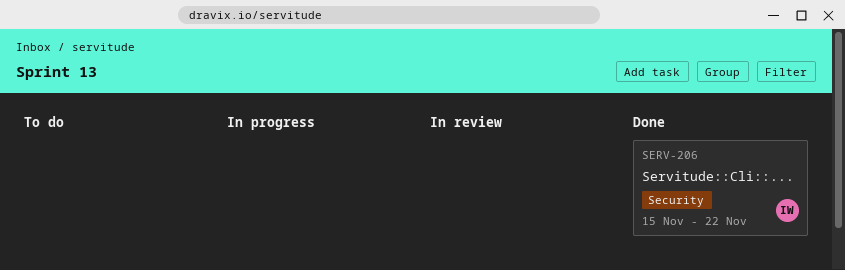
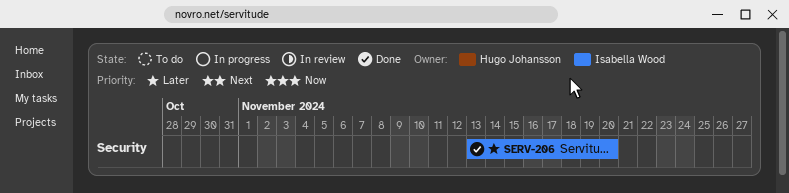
SERV-206, start: Nov 15 -> Nov 13
SERV-206, due: Nov 22 -> Nov 20

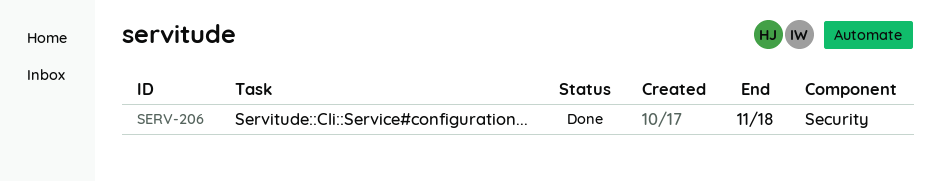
SERV-206, due: Nov 20 -> Nov 18

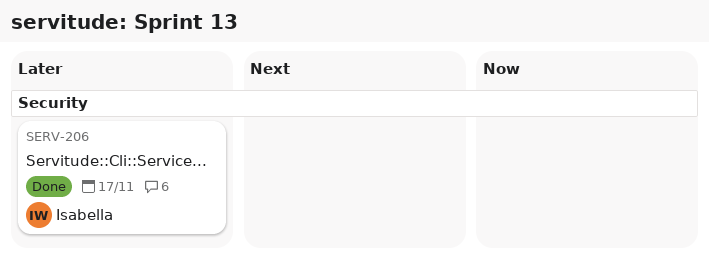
SERV-206, due: Nov 18 -> Nov 17

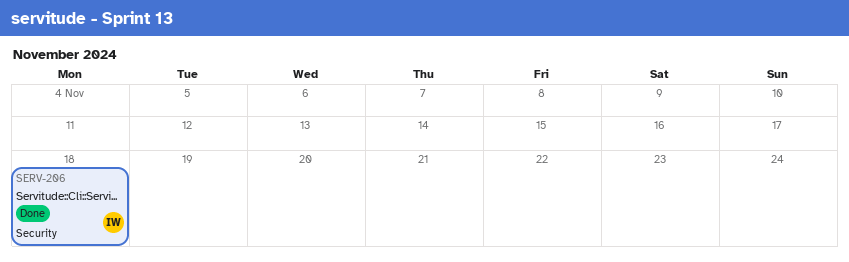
SERV-206, due: Nov 17 -> Nov 18

